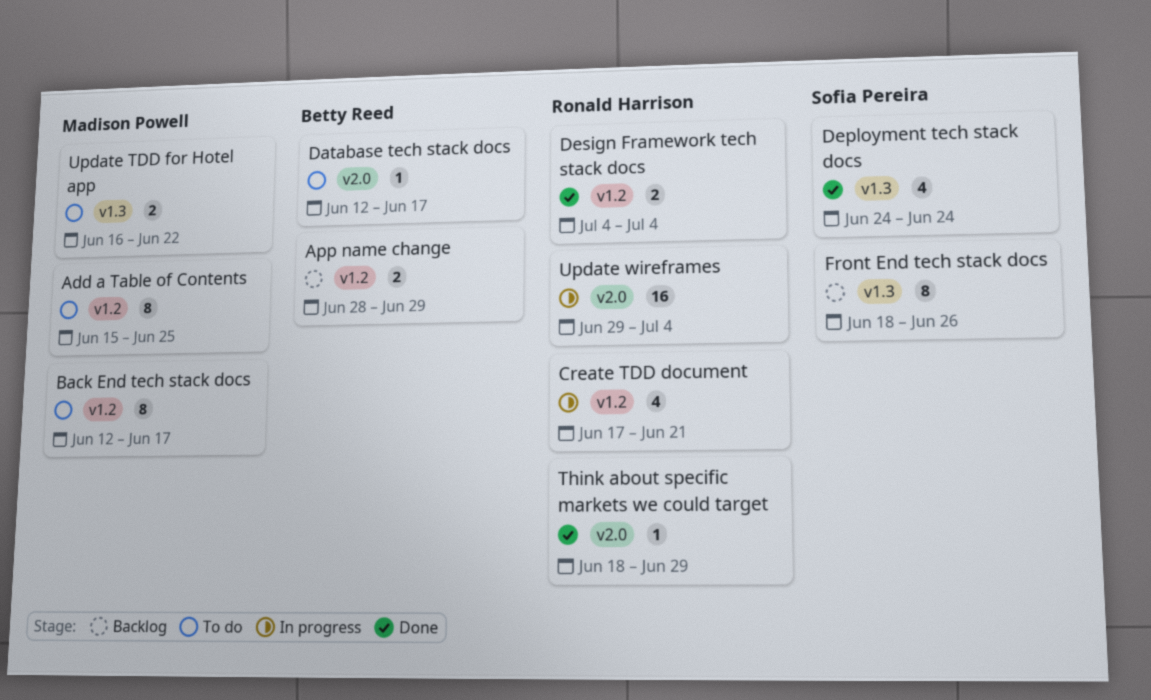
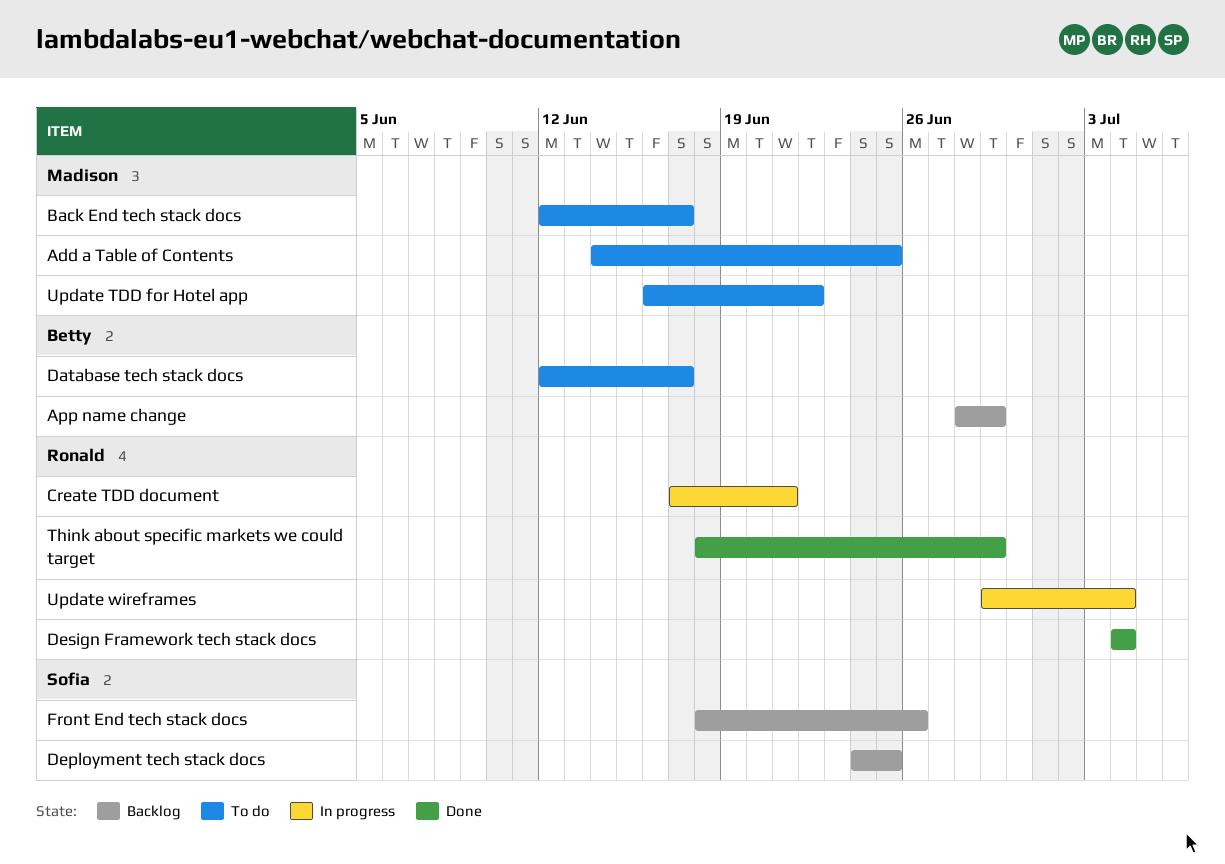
Add a Table of Contents, start: Jun 15 -> Jun 14
Deployment tech stack docs, status: Done -> Backlog
Deployment tech stack docs, due: Jun 24 -> Jun 25

